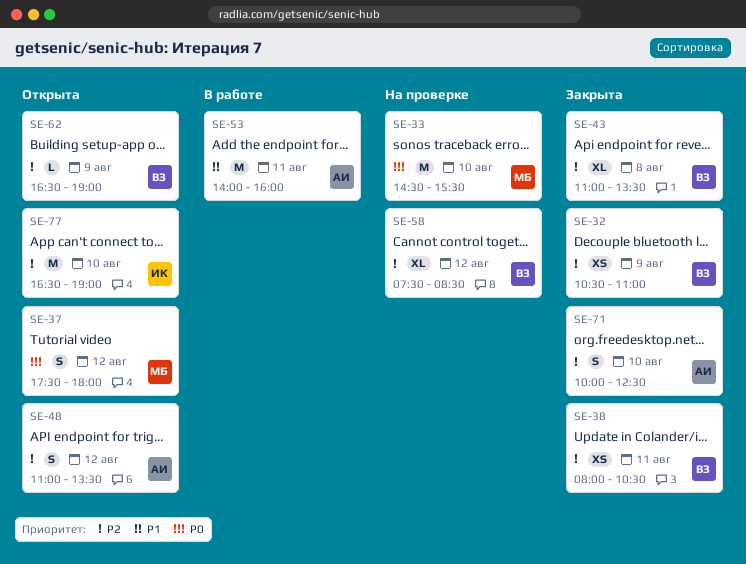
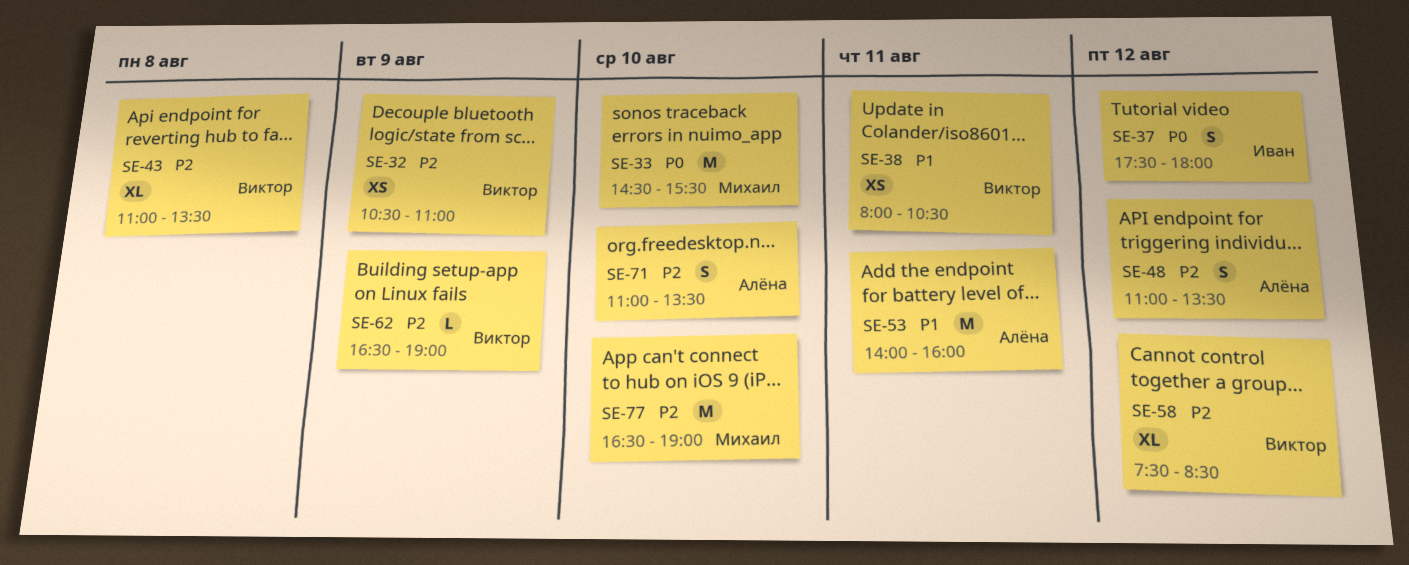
SE-37, owner: Михаил -> Иван
SE-38, priority: P2 -> P1
SE-71, begins: 10:00 -> 11:00
SE-71, ends: 12:30 -> 13:30
SE-77, owner: Иван -> Михаил

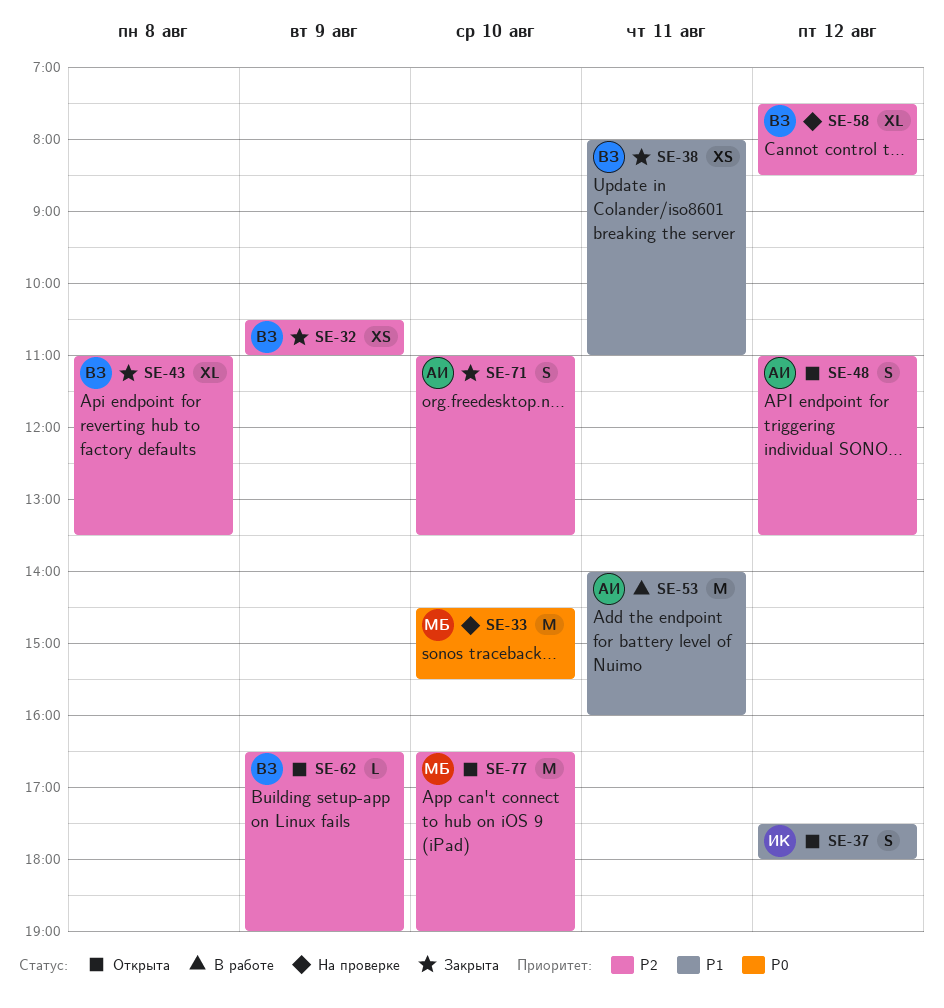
SE-37, priority: P0 -> P1
SE-38, ends: 10:30 -> 11:00

